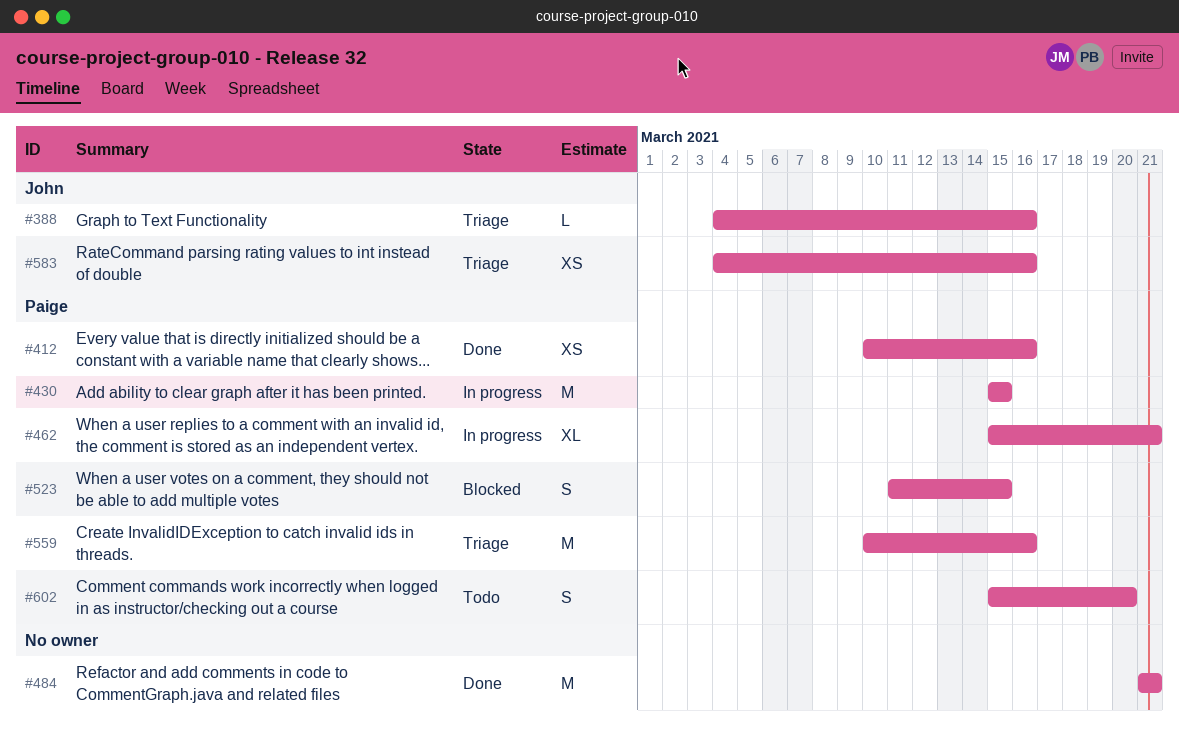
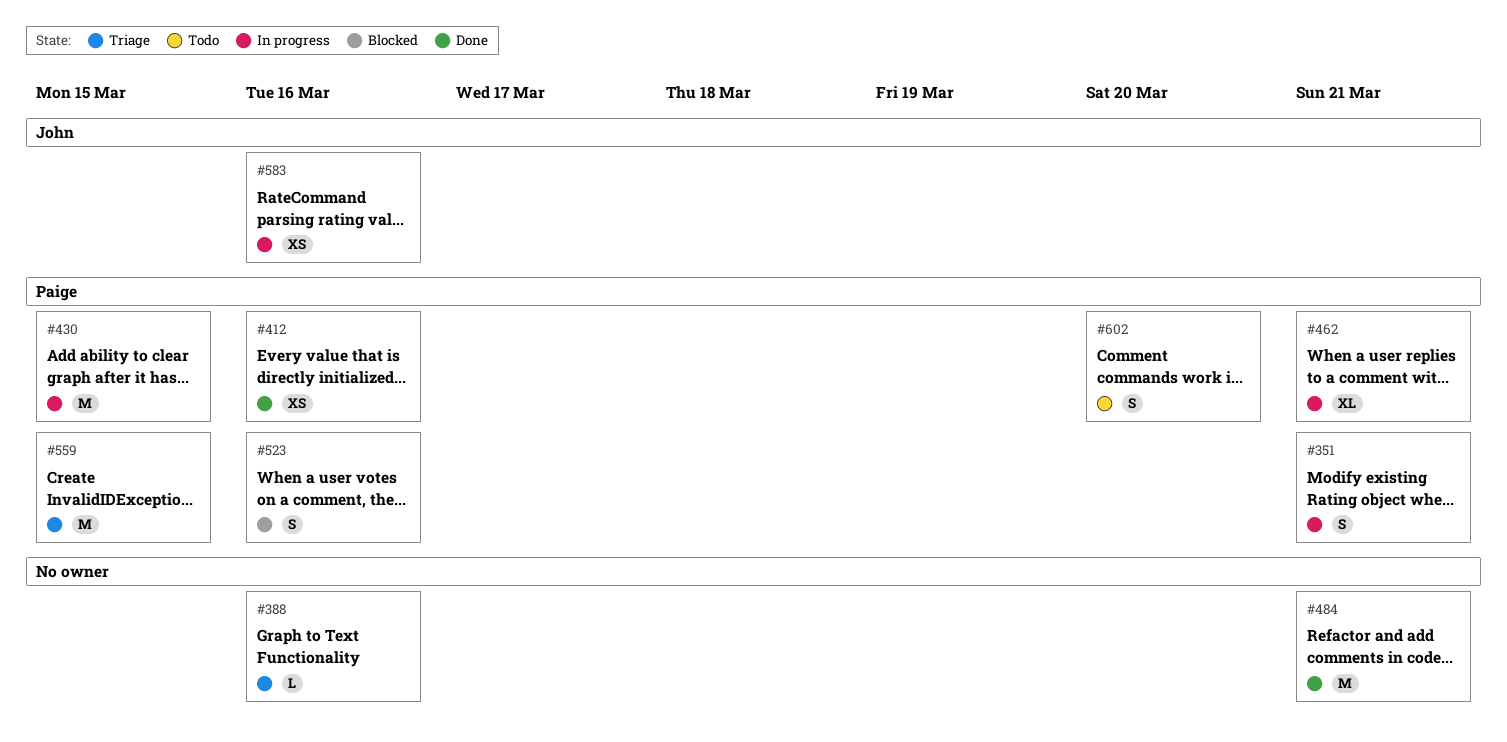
#351: none -> present
#388, owner: John -> none
#523, due: Mar 15 -> Mar 16
#559, due: Mar 16 -> Mar 15
#583, status: Triage -> In progress

